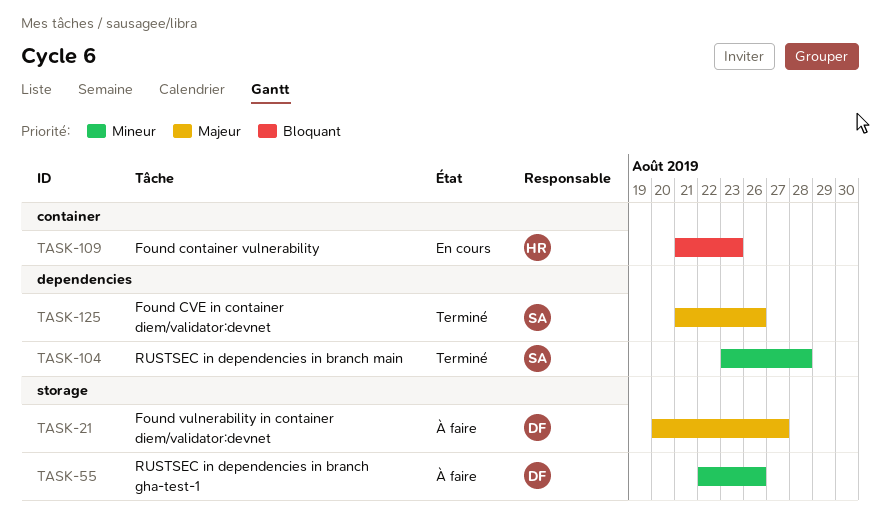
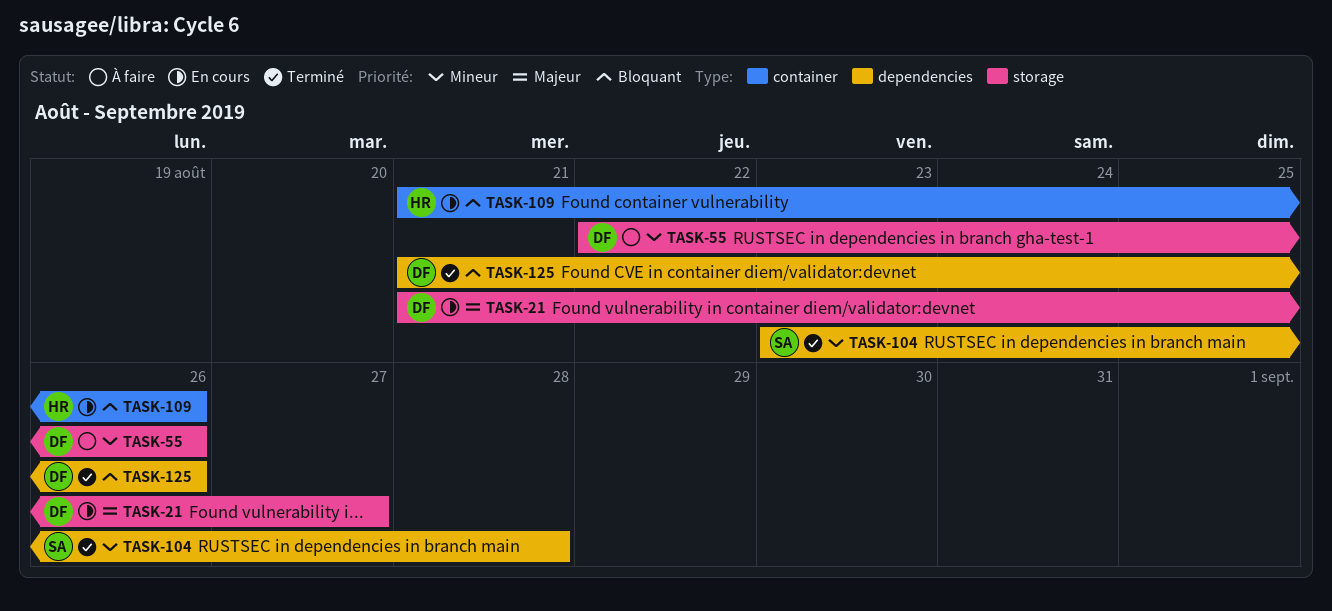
TASK-21, status: À faire -> En cours
TASK-21, start: Aug 20 -> Aug 21
TASK-109, due: Aug 23 -> Aug 26
TASK-125, owner: SA -> DF
TASK-125, priority: Majeur -> Bloquant

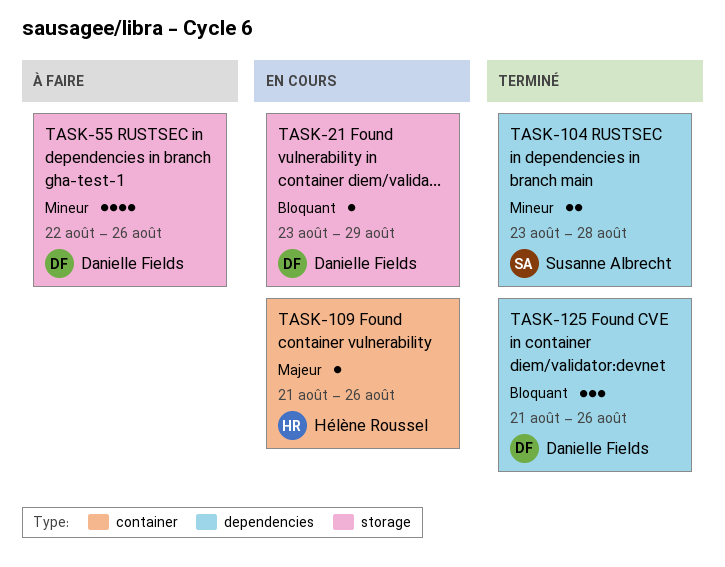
TASK-21, priority: Majeur -> Bloquant
TASK-21, start: Aug 21 -> Aug 23
TASK-21, due: Aug 27 -> Aug 29
TASK-109, priority: Bloquant -> Majeur

